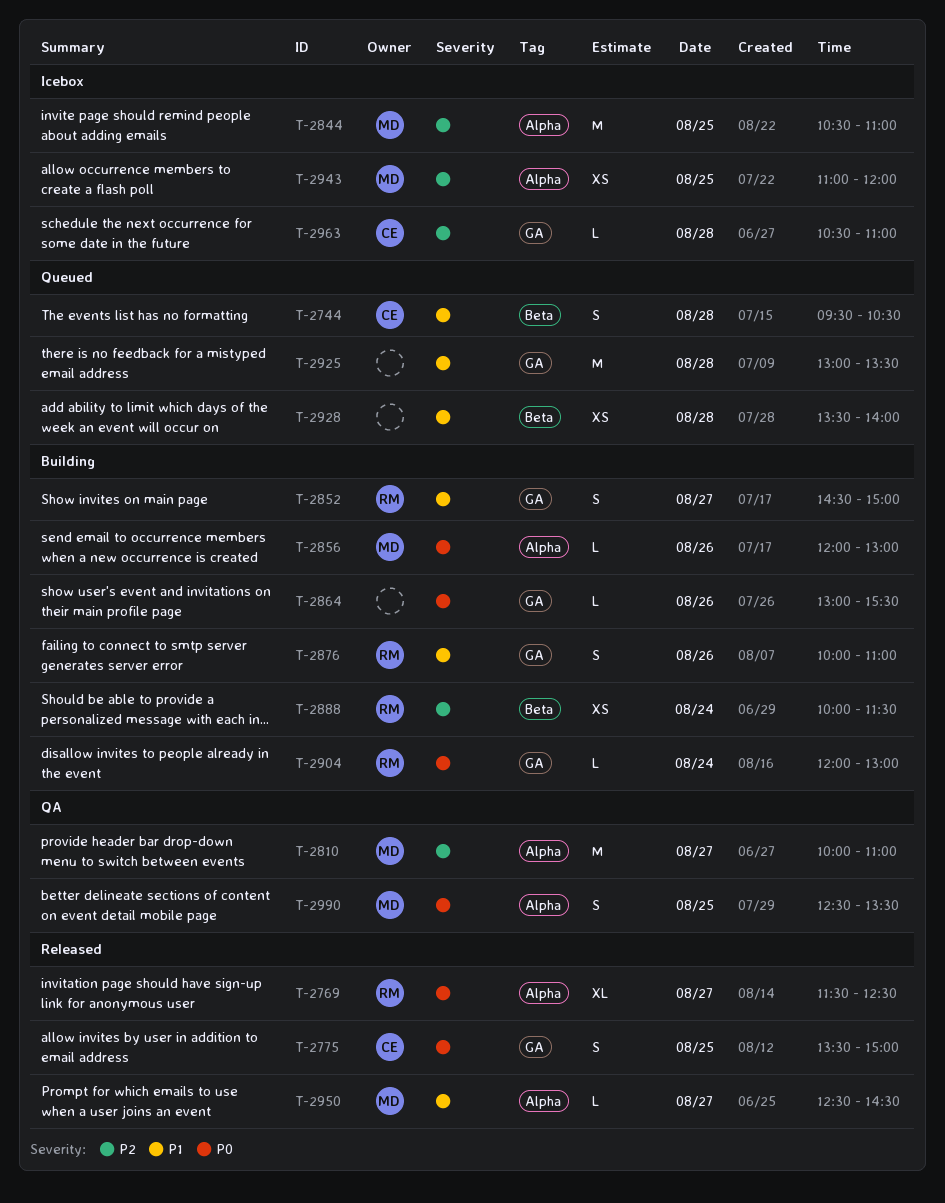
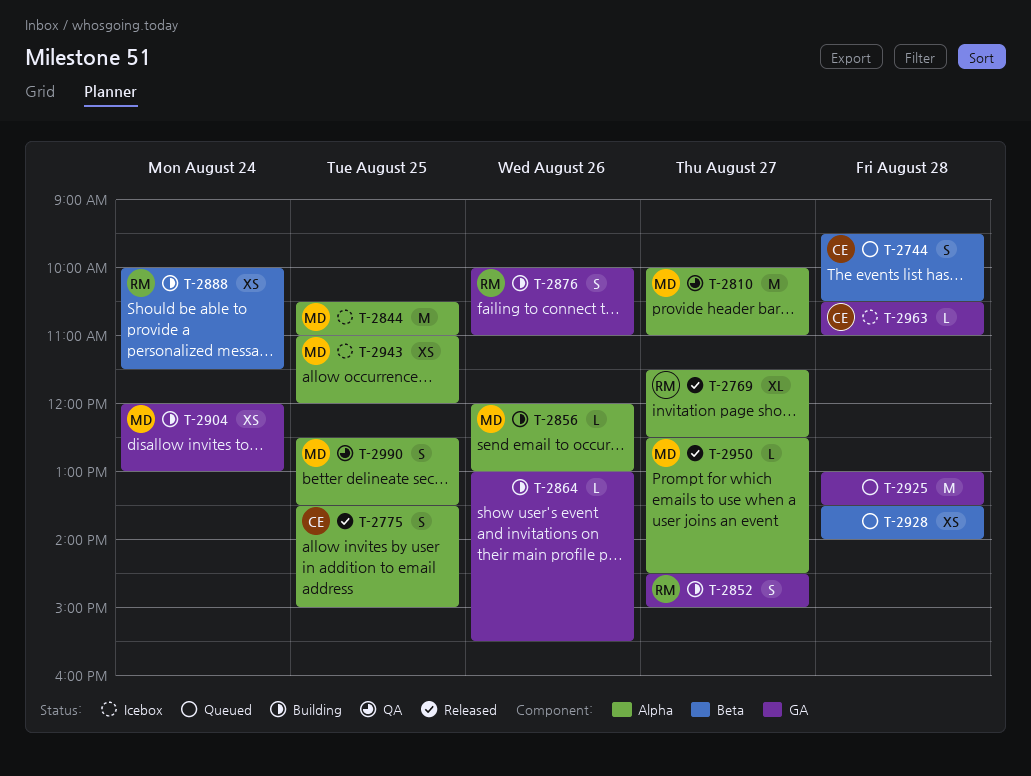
T-2775, label: GA -> Alpha
T-2904, owner: RM -> MD
T-2904, estimate: L -> XS

